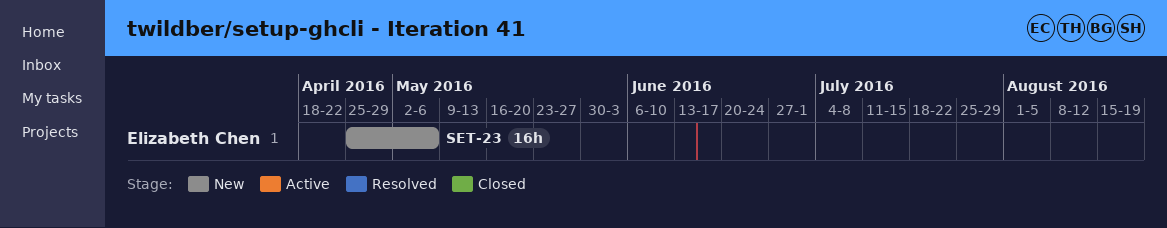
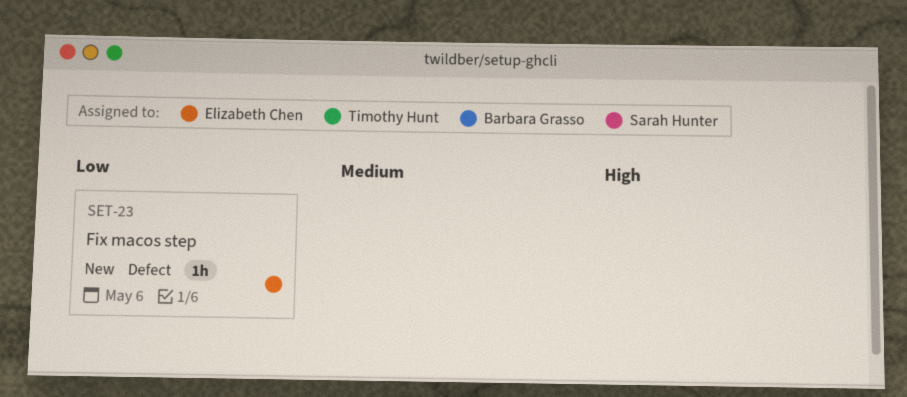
SET-23, estimate: 16h -> 1h

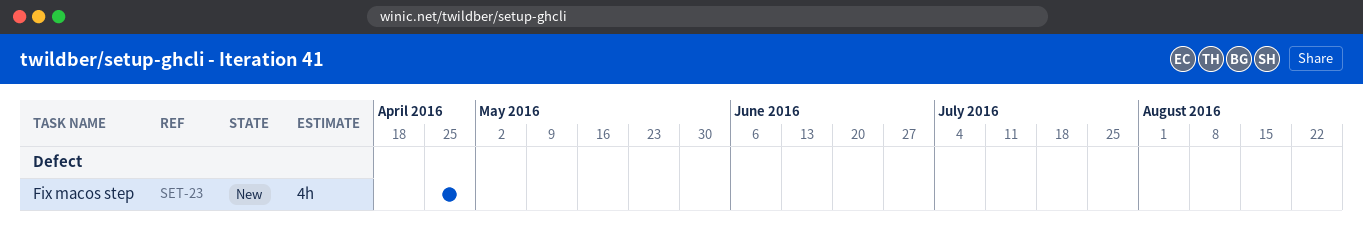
SET-23, estimate: 1h -> 4h
SET-23, due: May 6 -> Apr 29

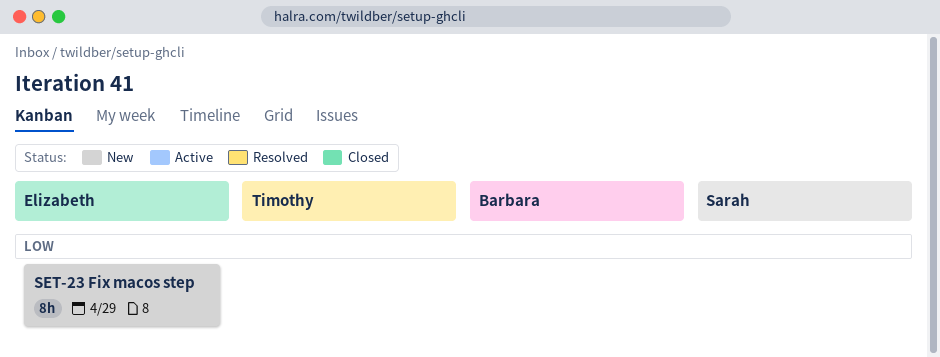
SET-23, estimate: 4h -> 8h

